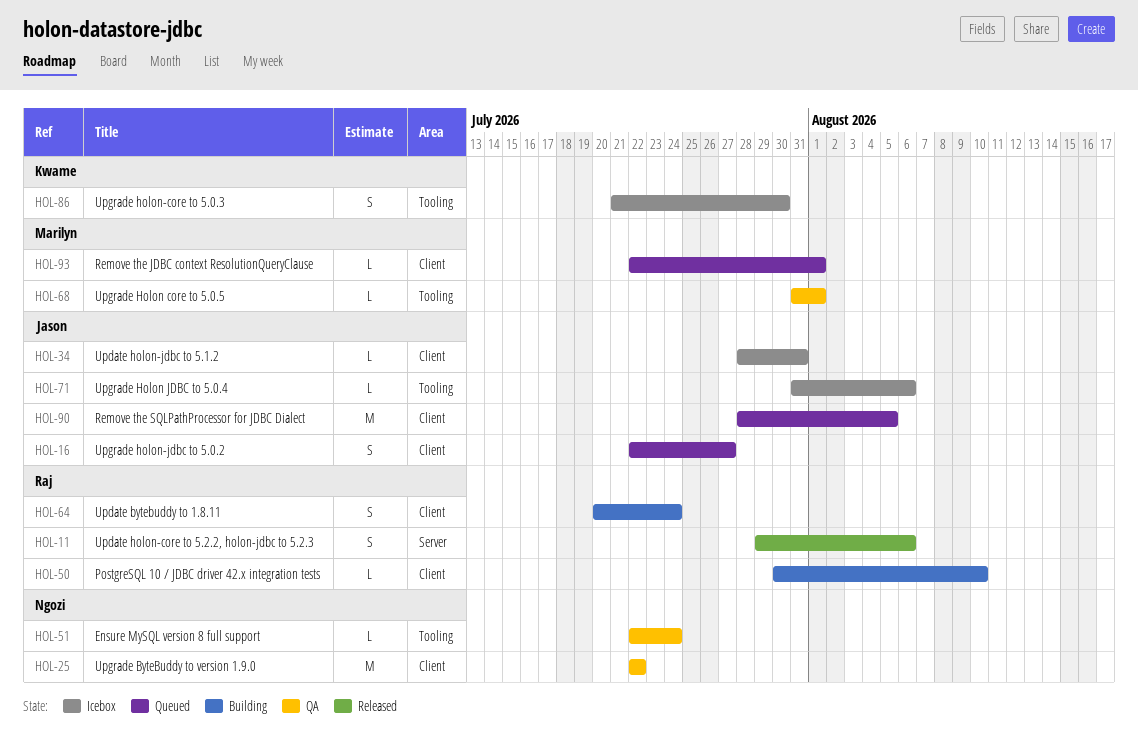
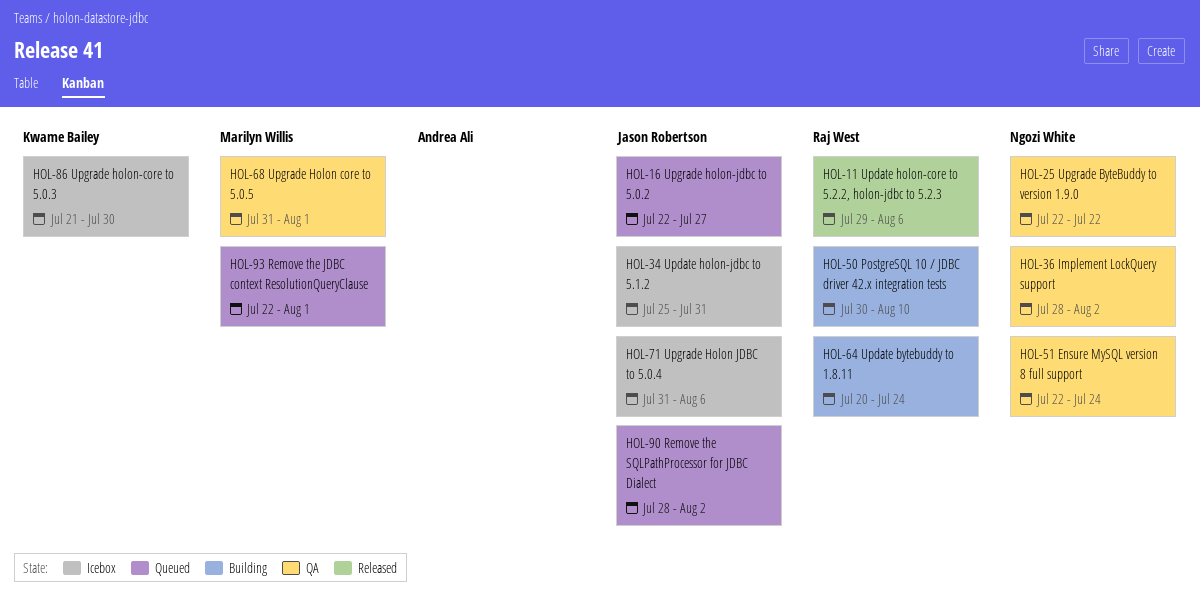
HOL-34, start: Jul 28 -> Jul 25
HOL-36: none -> present
HOL-90, due: Aug 5 -> Aug 2

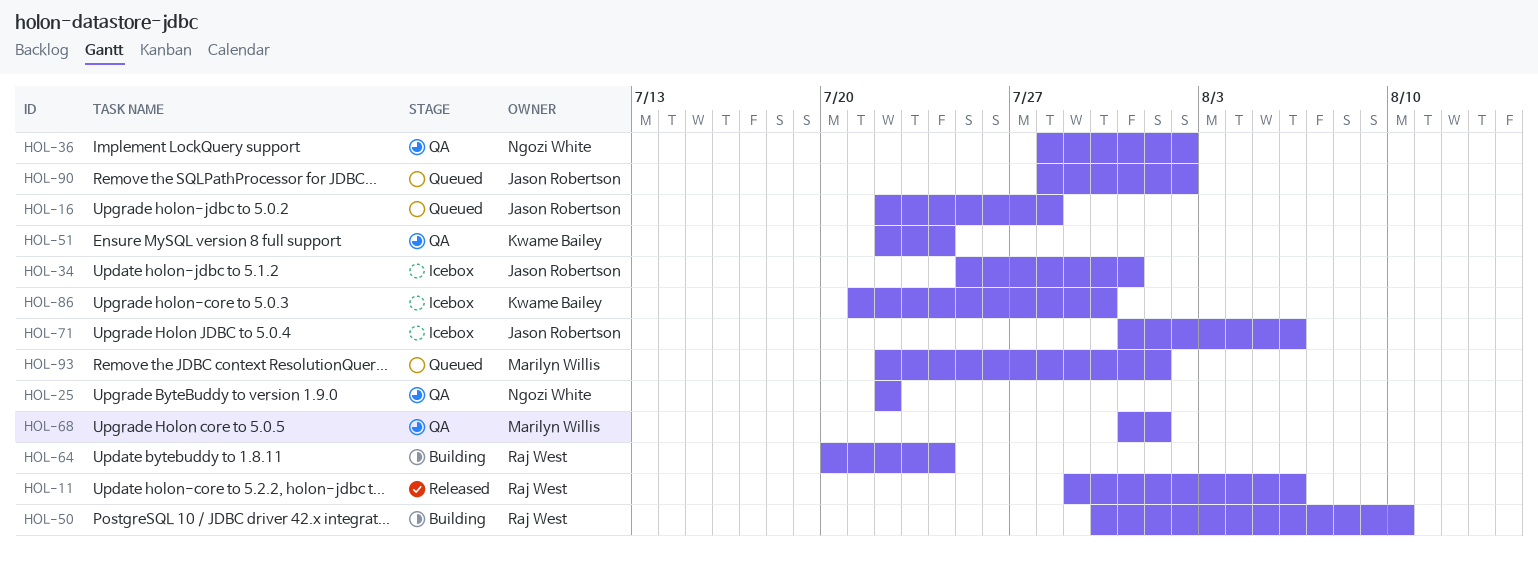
HOL-16, due: Jul 27 -> Jul 28
HOL-51, owner: Ngozi White -> Kwame Bailey

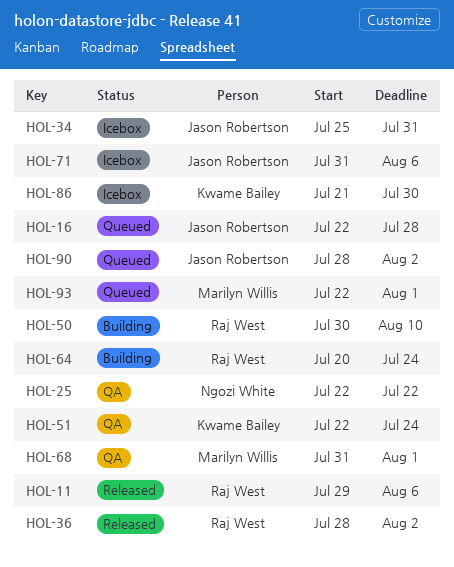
HOL-36, status: QA -> Released
HOL-36, owner: Ngozi White -> Raj West

